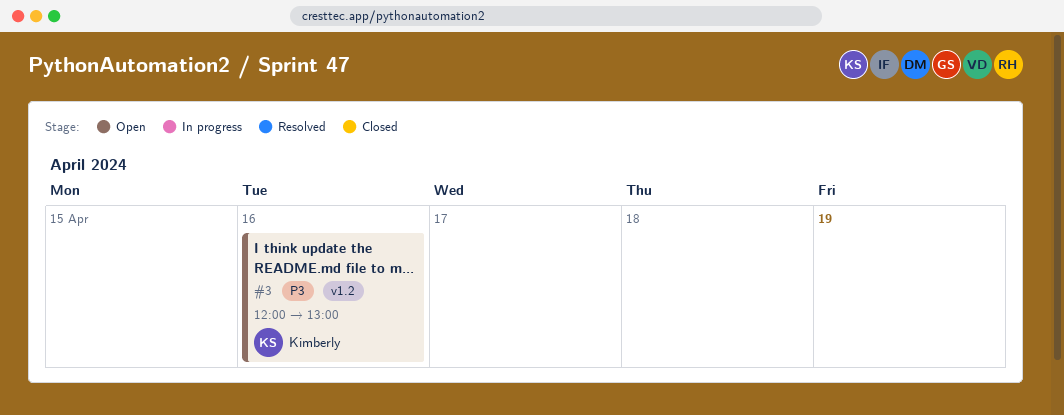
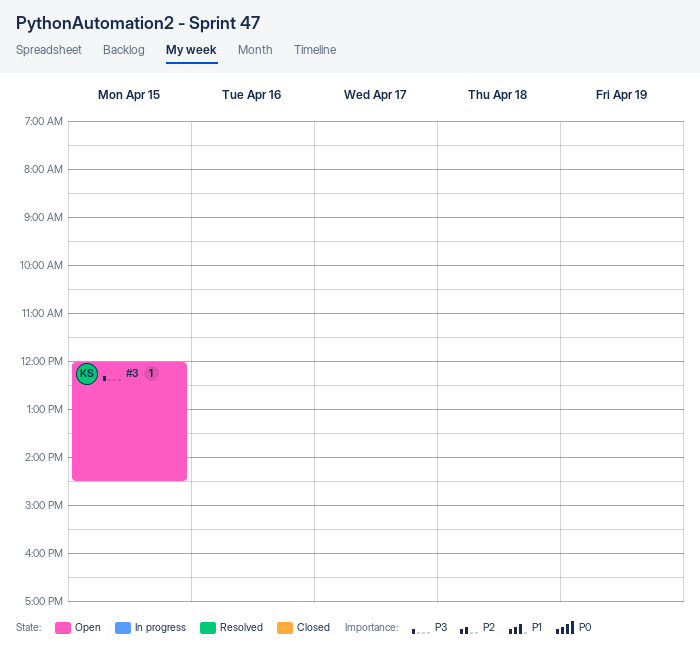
#3, day: Apr 16 -> Apr 15
#3, ends: 13:00 -> 14:30

